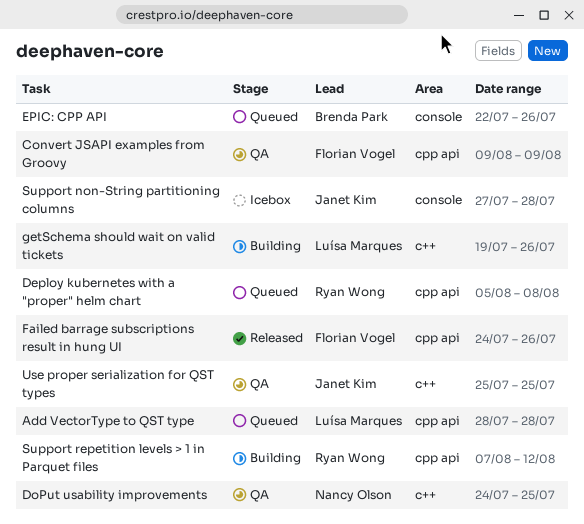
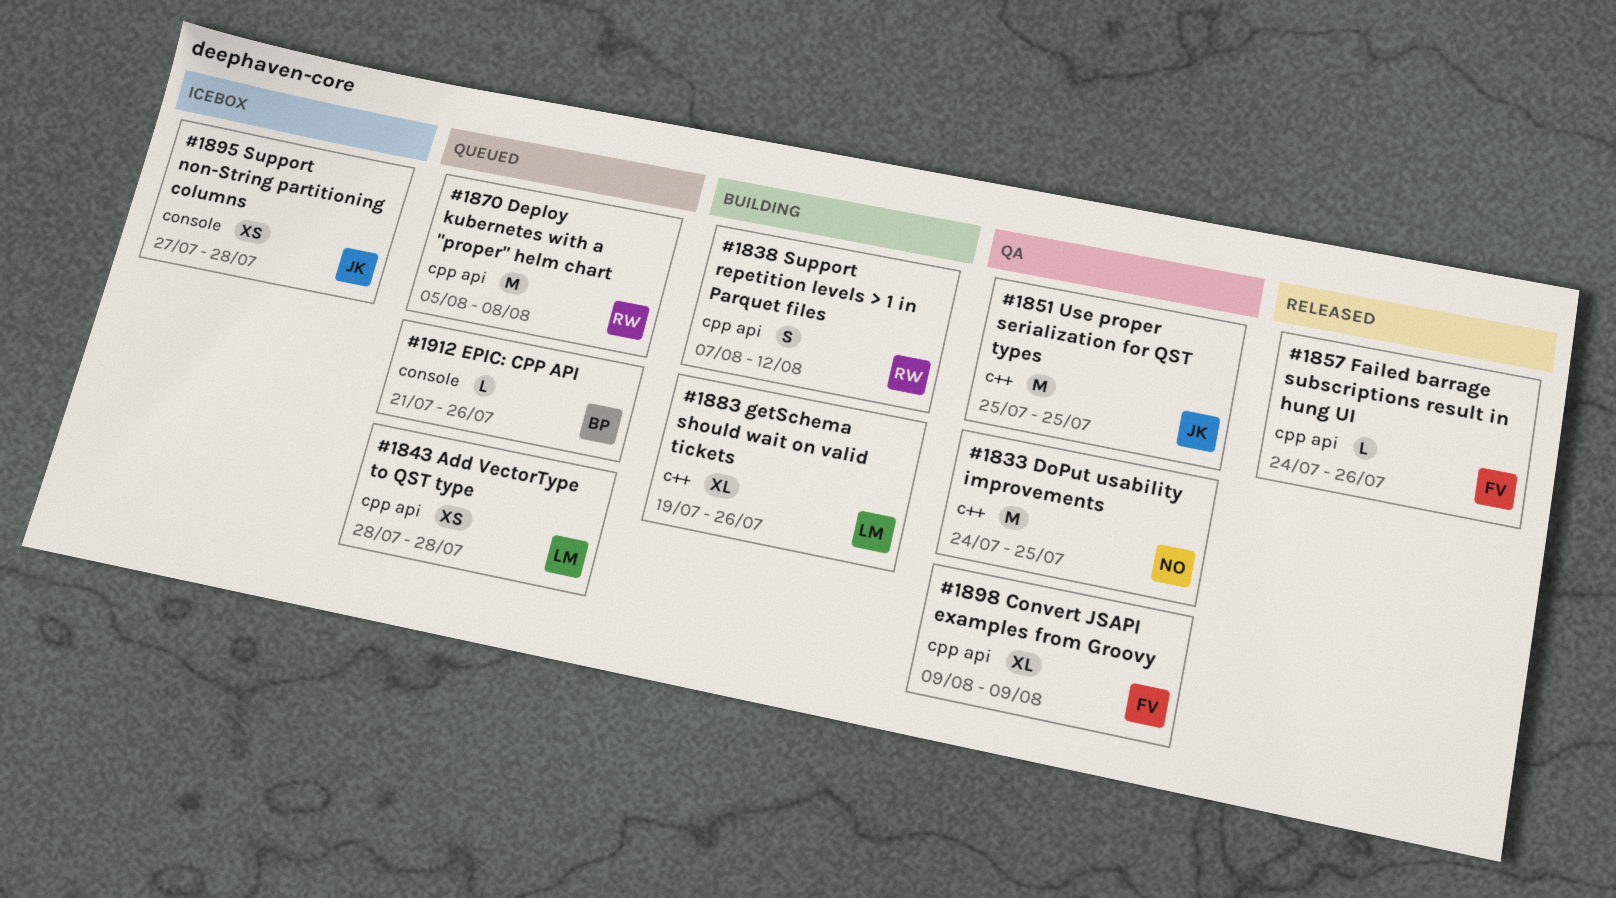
EPIC: CPP API, start: Jul 22 -> Jul 21

